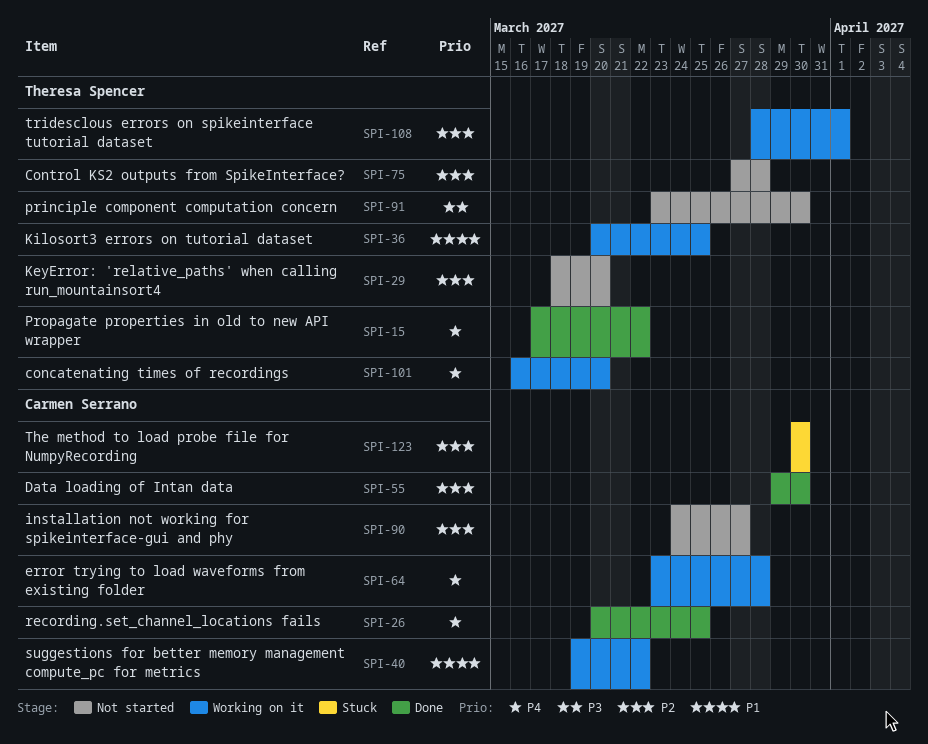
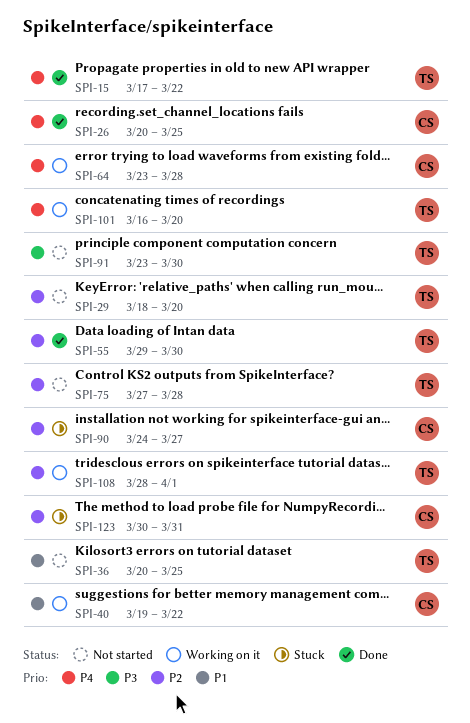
SPI-36, status: Working on it -> Not started
SPI-55, owner: Carmen Serrano -> Theresa Spencer
SPI-90, status: Not started -> Stuck
SPI-123, due: Mar 30 -> Mar 31

